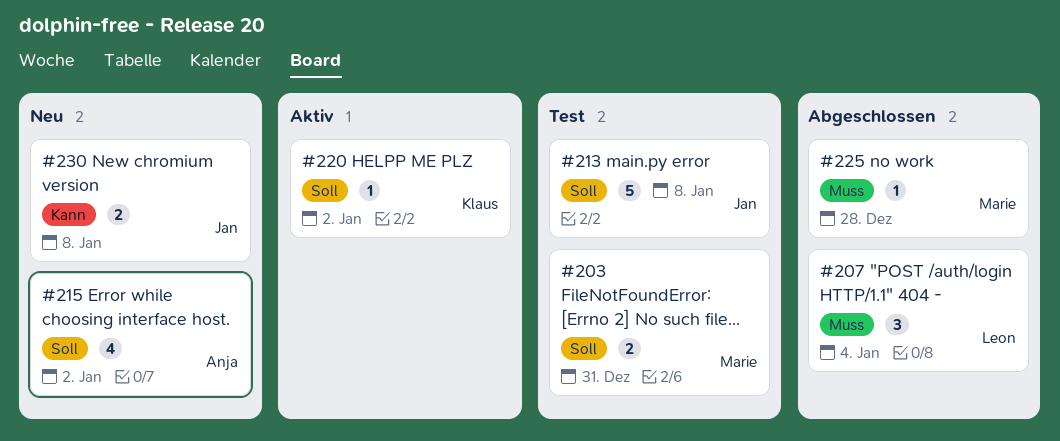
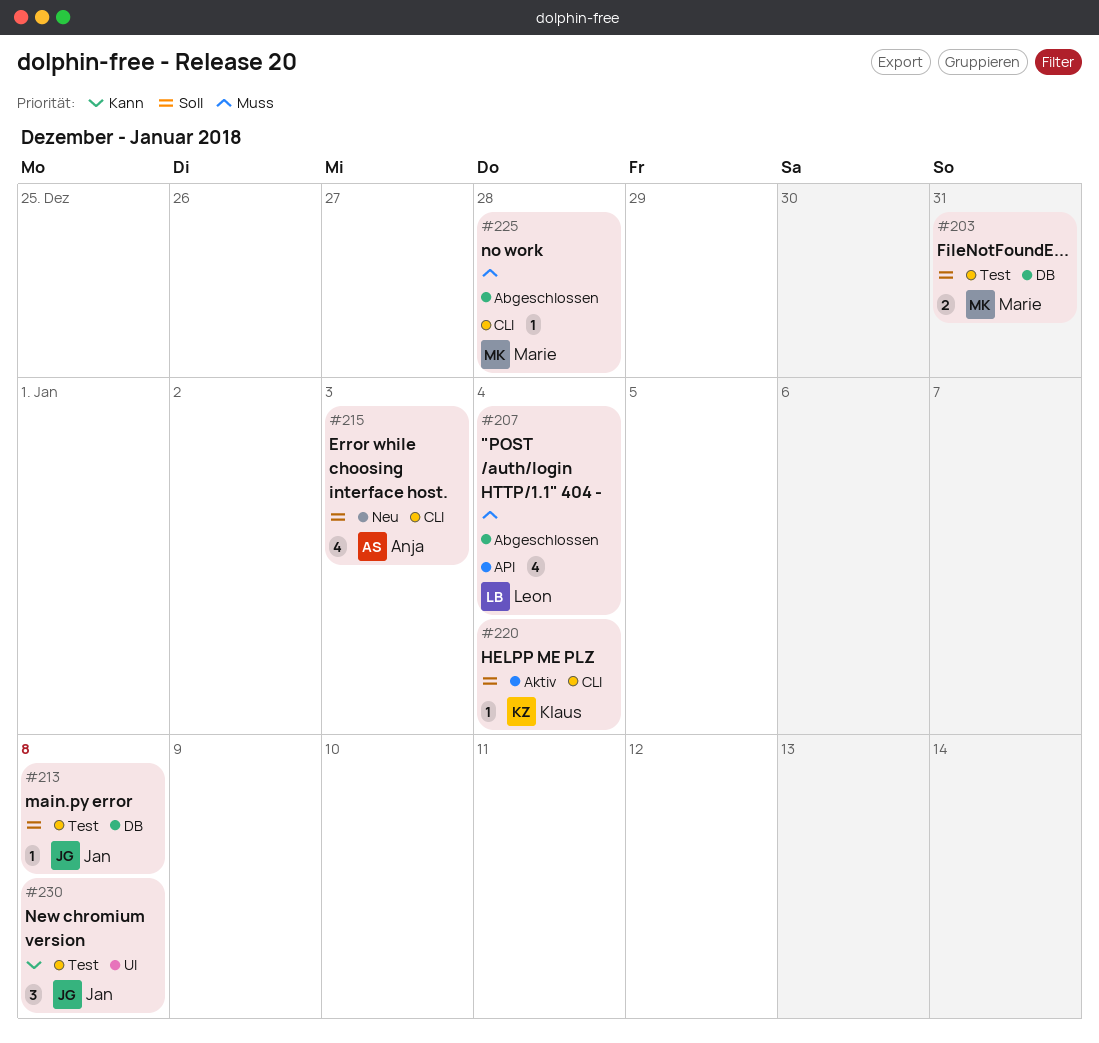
#207, estimate: 3 -> 4
#213, estimate: 5 -> 1
#215, due: Jan 2 -> Jan 3
#220, due: Jan 2 -> Jan 4
#230, status: Neu -> Test
#230, estimate: 2 -> 3

